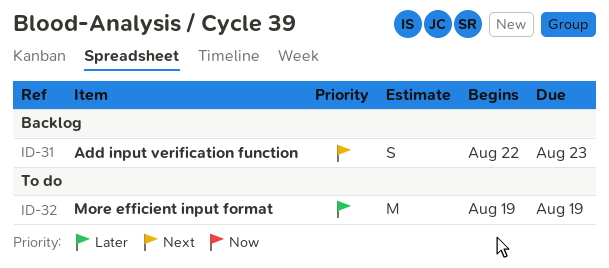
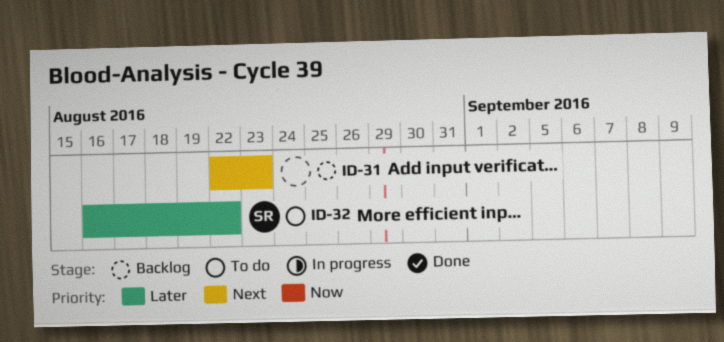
ID-32, start: Aug 19 -> Aug 16
ID-32, due: Aug 19 -> Aug 22

